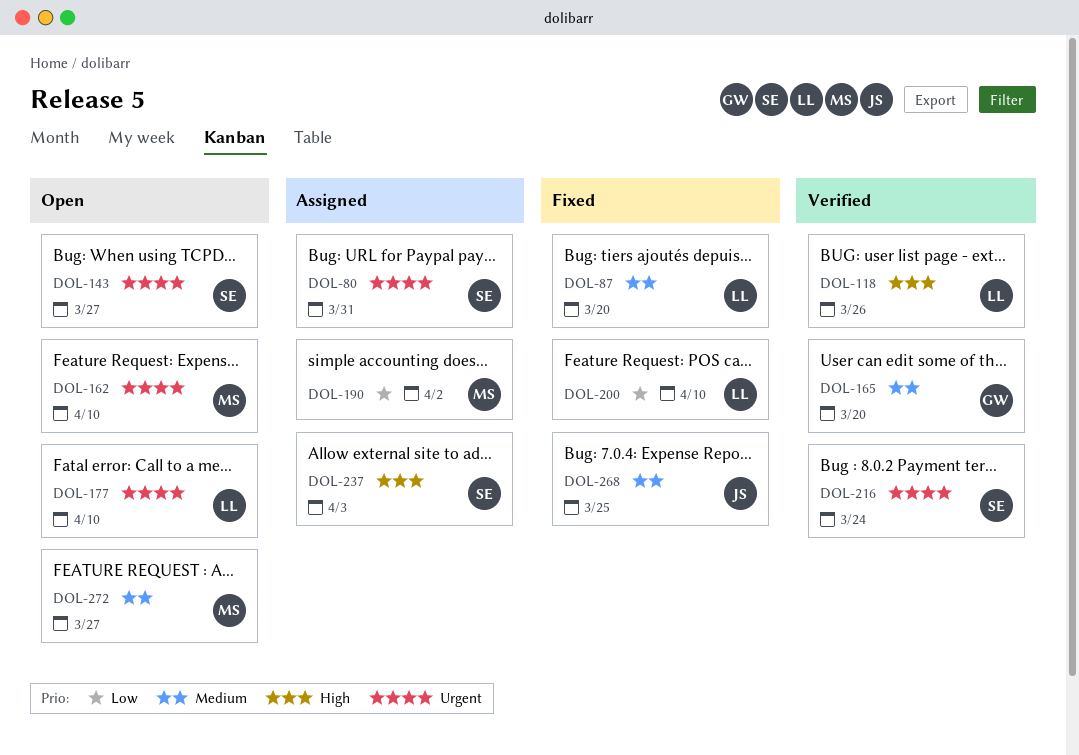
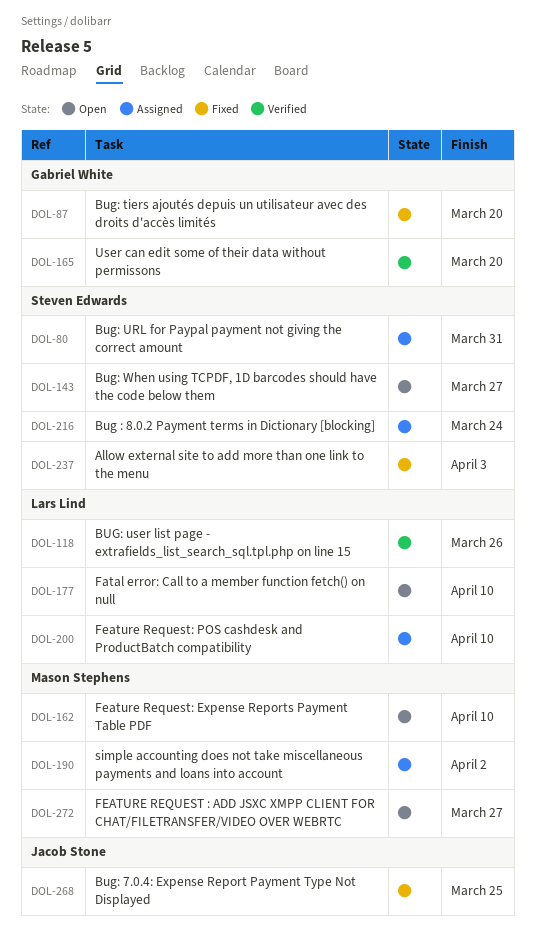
DOL-87, owner: Lars Lind -> Gabriel White
DOL-200, status: Fixed -> Assigned
DOL-216, status: Verified -> Assigned
DOL-237, status: Assigned -> Fixed

